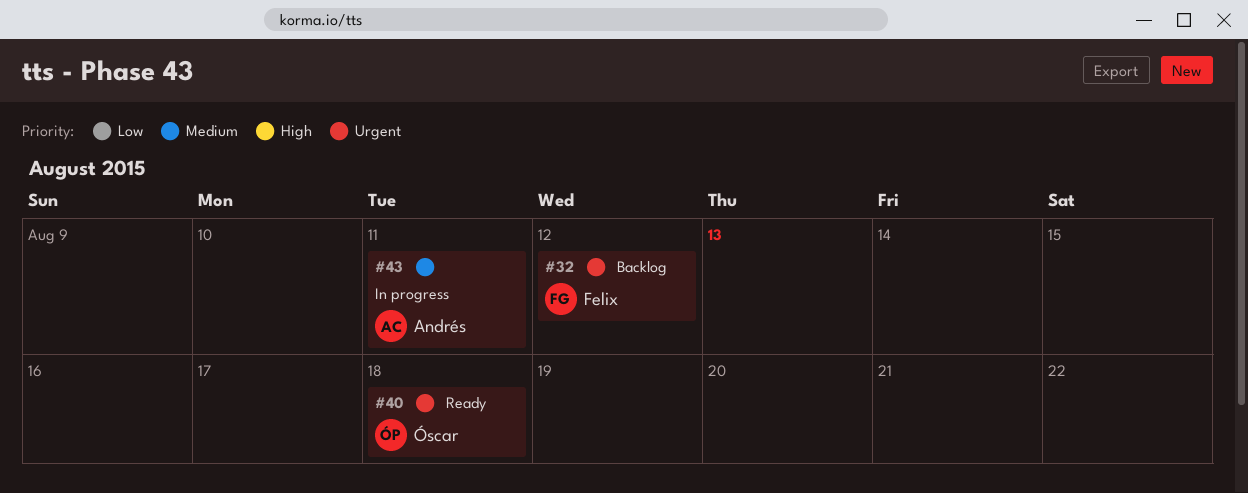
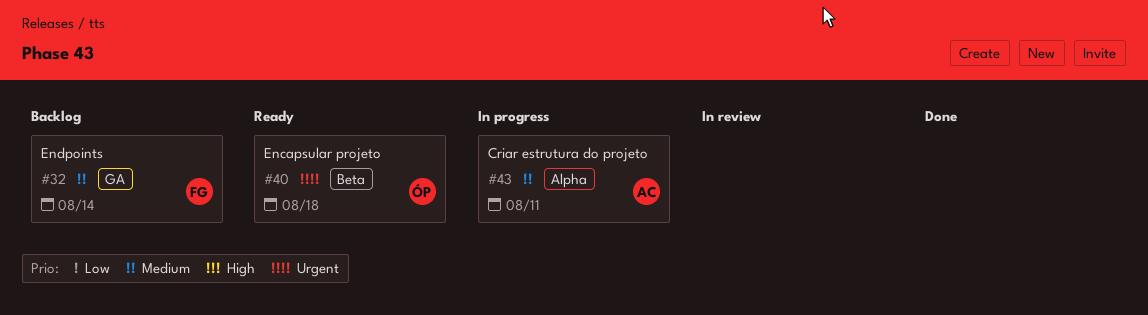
#32, priority: Urgent -> Medium
#32, due: Aug 12 -> Aug 14

